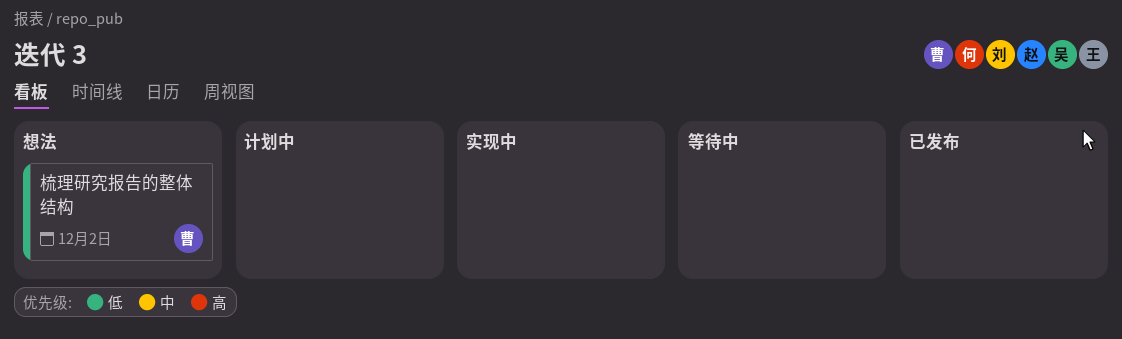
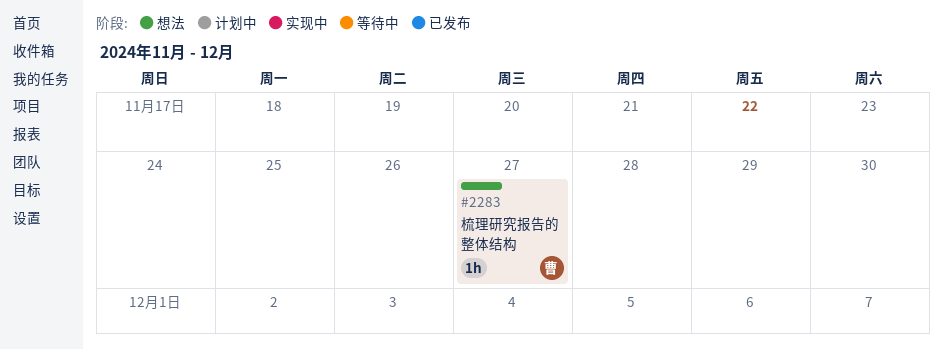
梳理研究报告的整体结构, due: Dec 2 -> Nov 27

